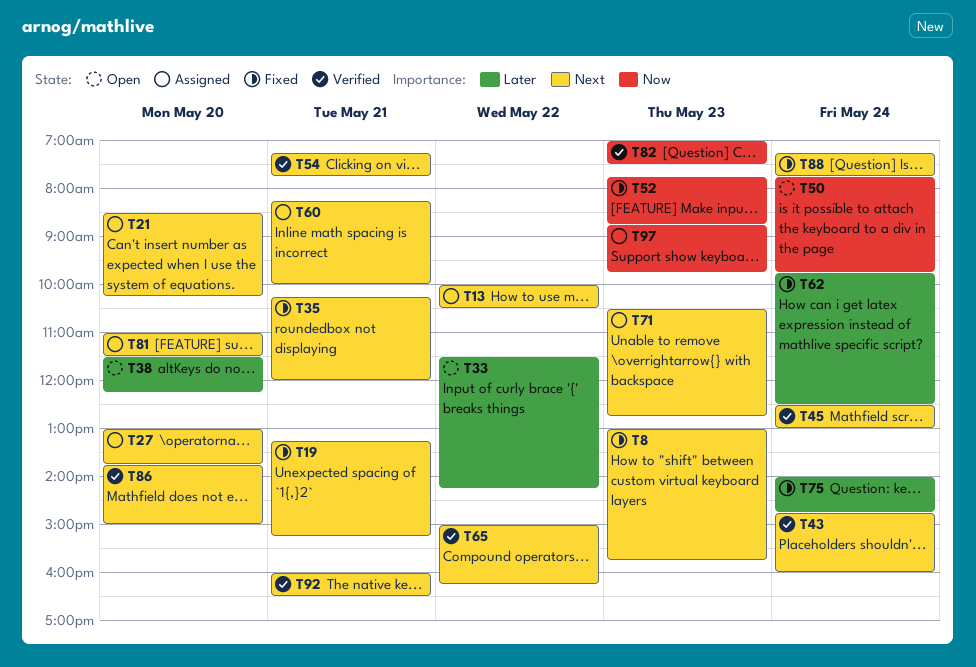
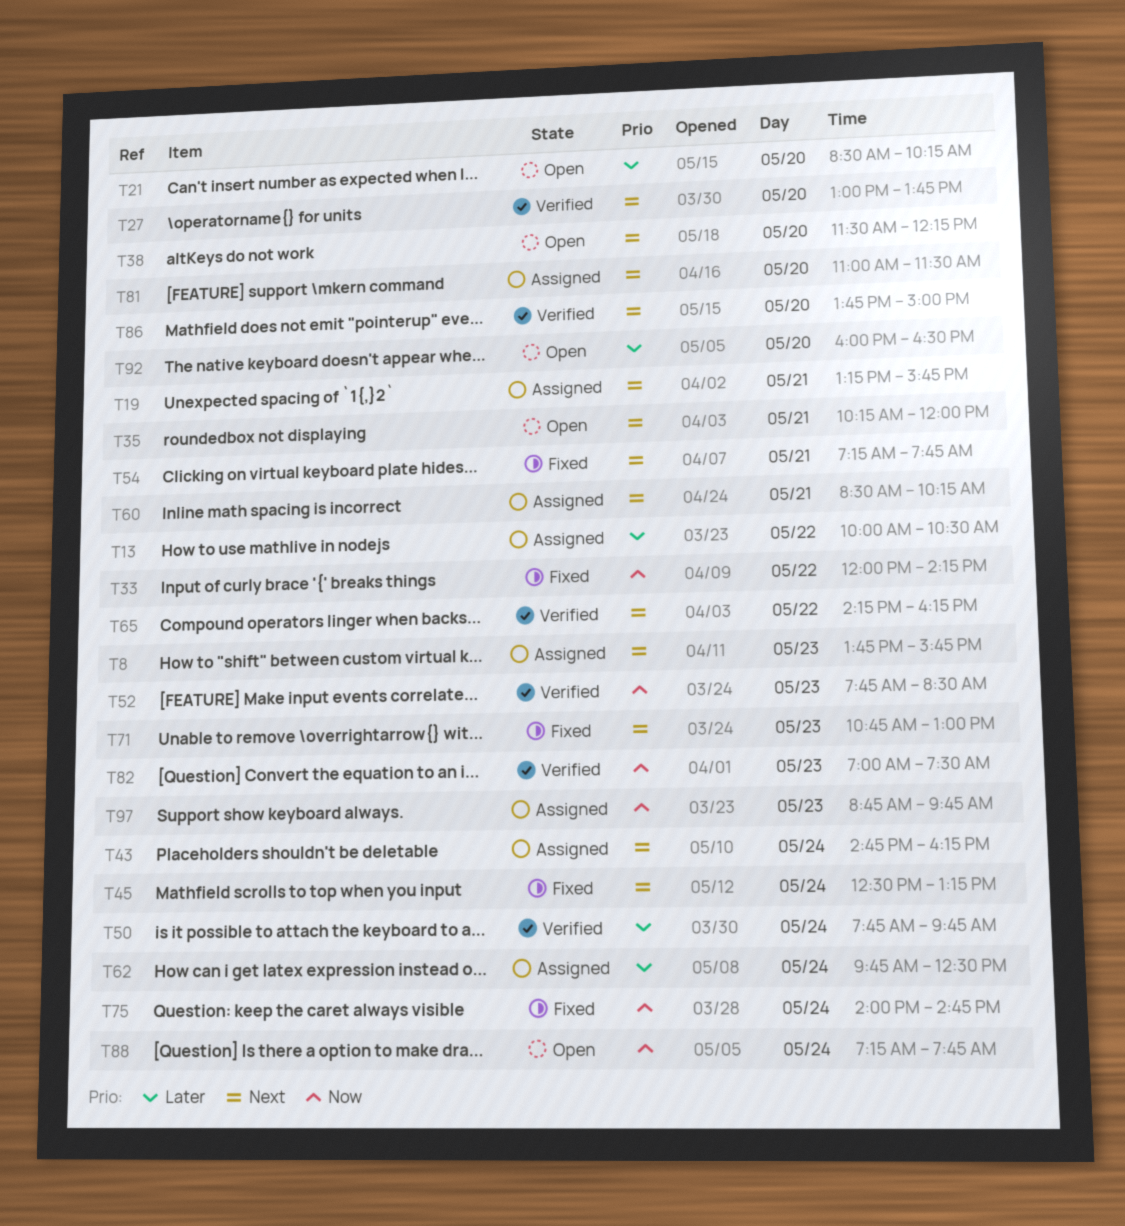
T8, status: Fixed -> Assigned
T8, begins: 13:00 -> 13:45
T13, priority: Next -> Later
T19, status: Fixed -> Assigned
T19, ends: 15:15 -> 15:45
T21, status: Assigned -> Open
T21, priority: Next -> Later
T27, status: Assigned -> Verified
T33, status: Open -> Fixed
T33, priority: Later -> Now
T33, begins: 11:30 -> 12:00
T35, status: Fixed -> Open
T38, priority: Later -> Next
T43, status: Verified -> Assigned
T43, ends: 16:00 -> 16:15
T45, status: Verified -> Fixed
T45, ends: 13:00 -> 13:15
T50, status: Open -> Verified
T50, priority: Now -> Later
T52, status: Fixed -> Verified
T52, ends: 08:45 -> 08:30
T54, status: Verified -> Fixed
T60, begins: 08:15 -> 08:30
T60, ends: 10:00 -> 10:15
T62, status: Fixed -> Assigned
T65, begins: 15:00 -> 14:15
T71, status: Assigned -> Fixed
T71, begins: 10:30 -> 10:45
T71, ends: 12:45 -> 13:00
T75, priority: Later -> Now
T88, status: Fixed -> Open
T88, priority: Next -> Now
T92, status: Verified -> Open
T92, priority: Next -> Later
T92, day: May 21 -> May 20

